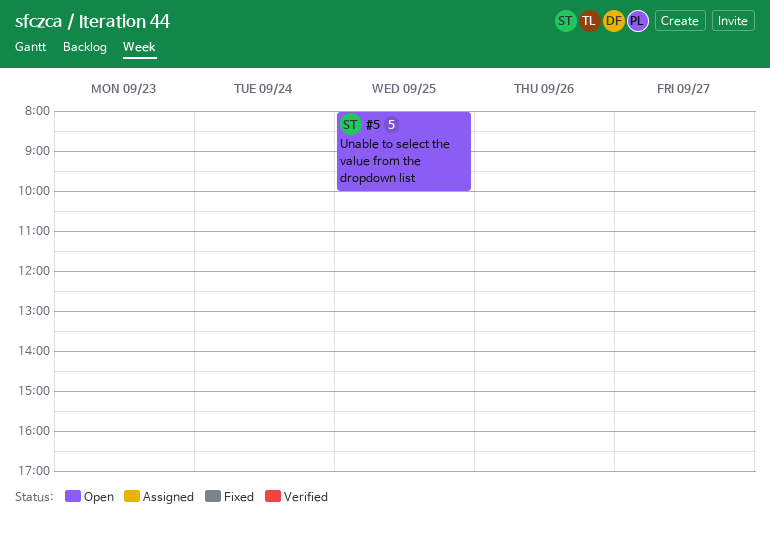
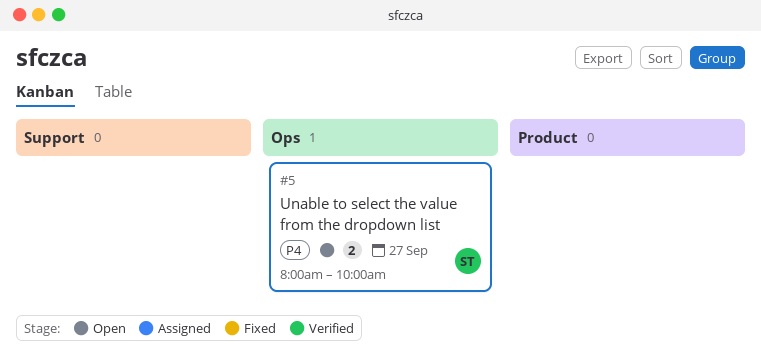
#5, estimate: 5 -> 2
#5, day: Sep 25 -> Sep 27

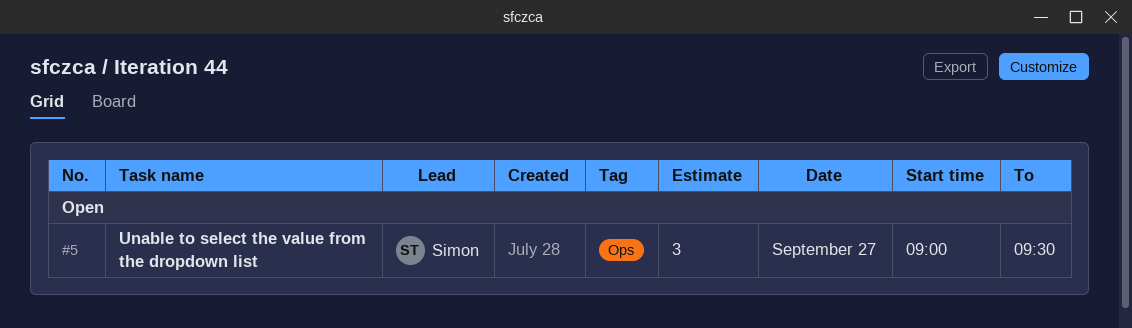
#5, estimate: 2 -> 3
#5, begins: 08:00 -> 09:00
#5, ends: 10:00 -> 09:30

